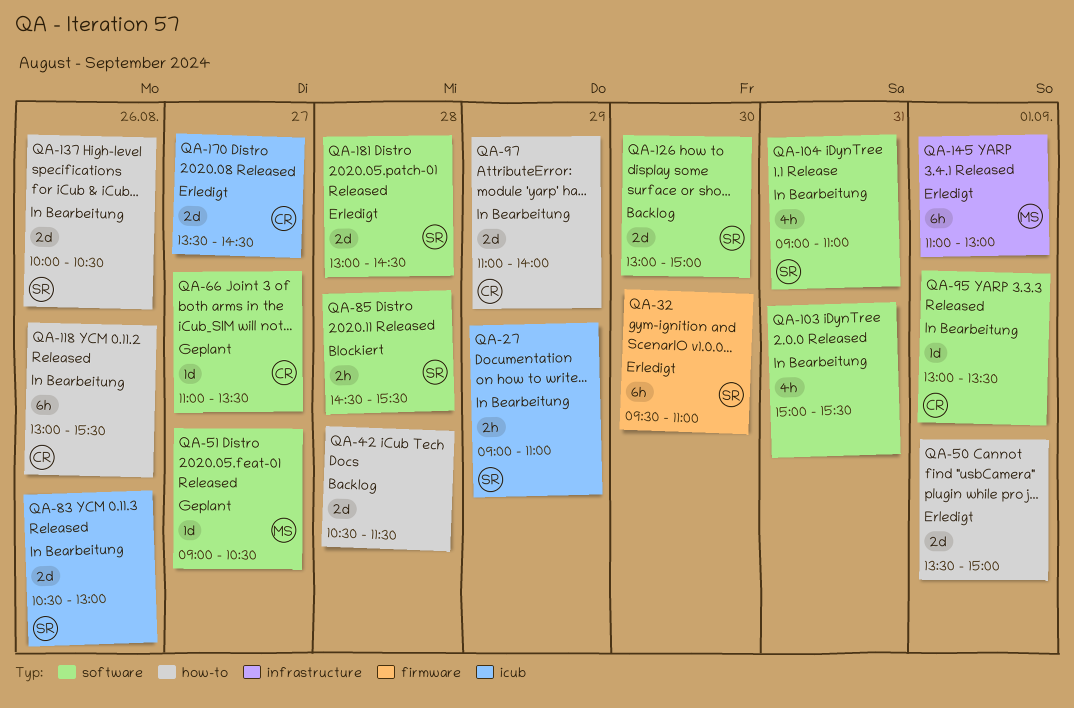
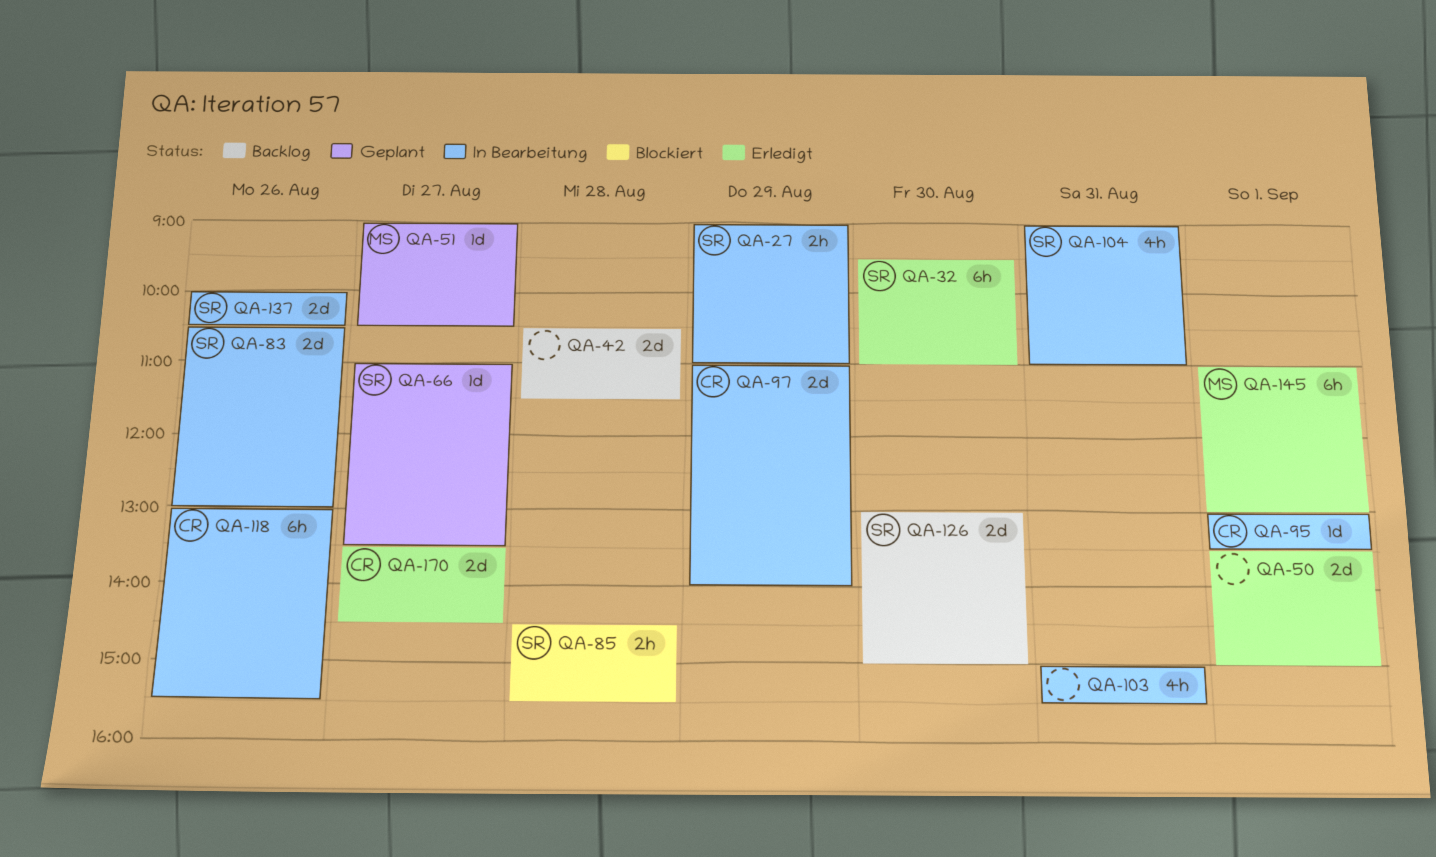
QA-66, owner: CR -> SR
QA-181: present -> none

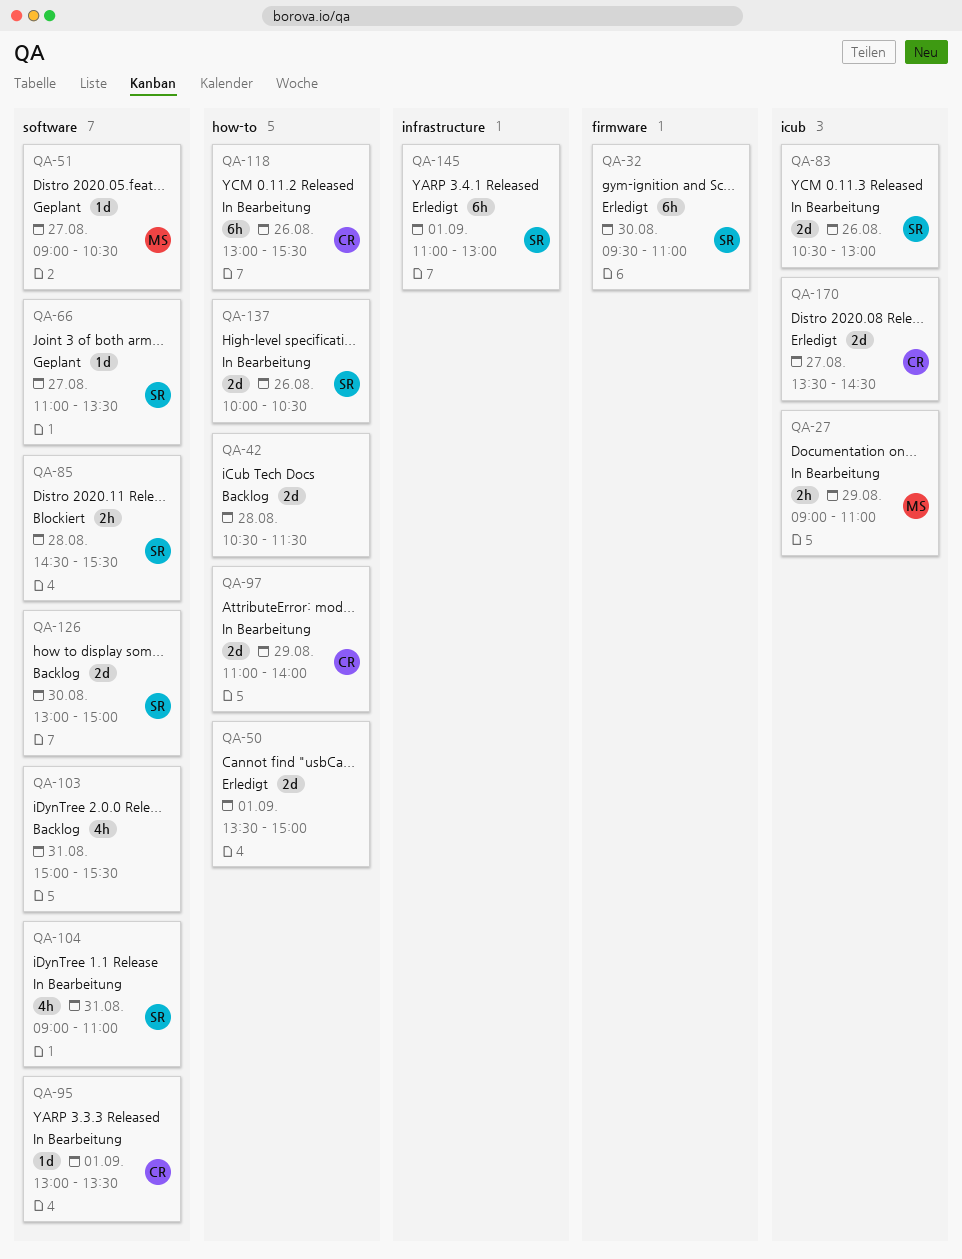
QA-27, owner: SR -> MS
QA-103, status: In Bearbeitung -> Backlog
QA-145, owner: MS -> SR

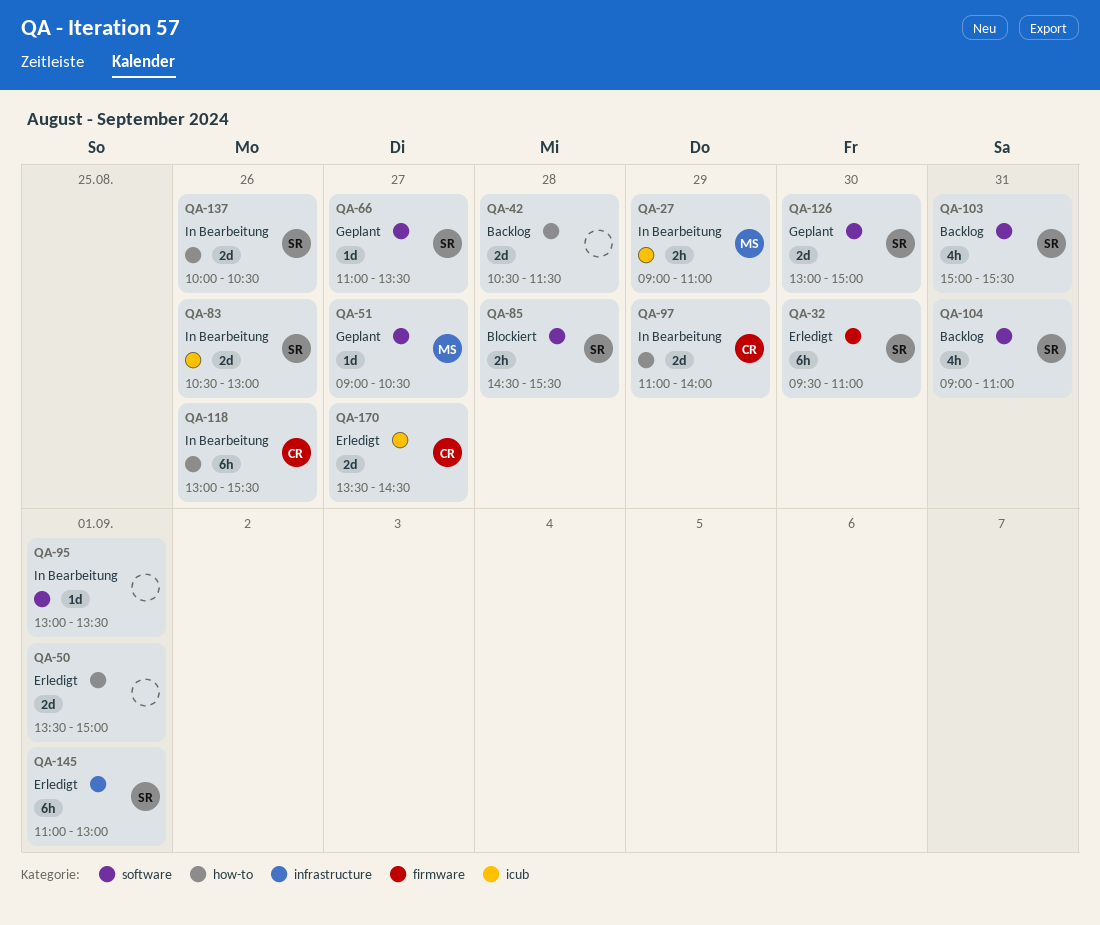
QA-95, owner: CR -> none
QA-103, owner: none -> SR
QA-104, status: In Bearbeitung -> Backlog
QA-126, status: Backlog -> Geplant

